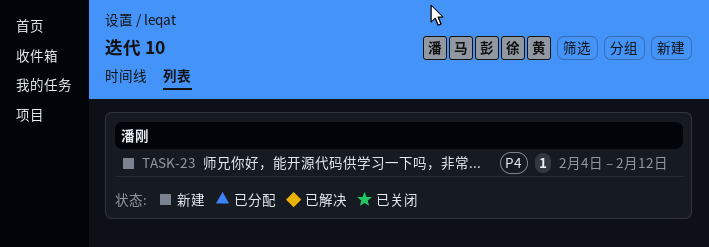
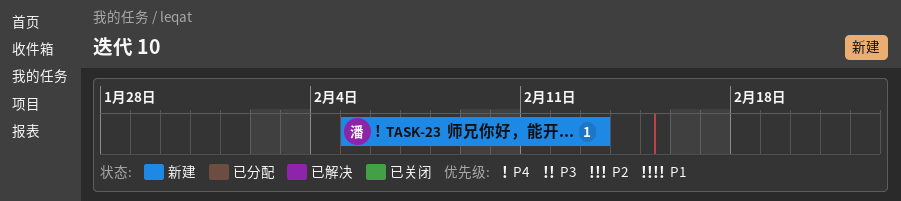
TASK-23, start: Feb 4 -> Feb 5
TASK-23, due: Feb 12 -> Feb 13

